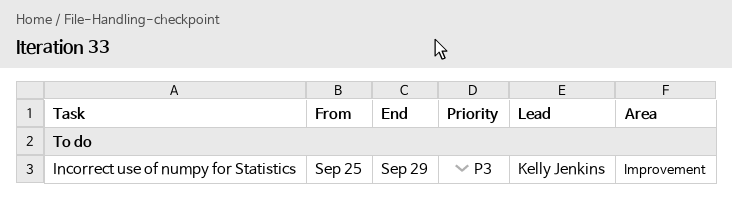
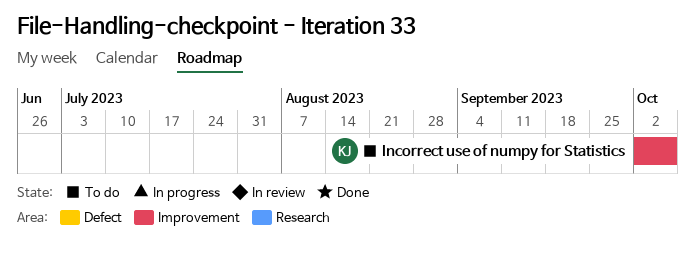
Incorrect use of numpy for Statistics, start: Sep 25 -> Oct 2
Incorrect use of numpy for Statistics, due: Sep 29 -> Oct 6

